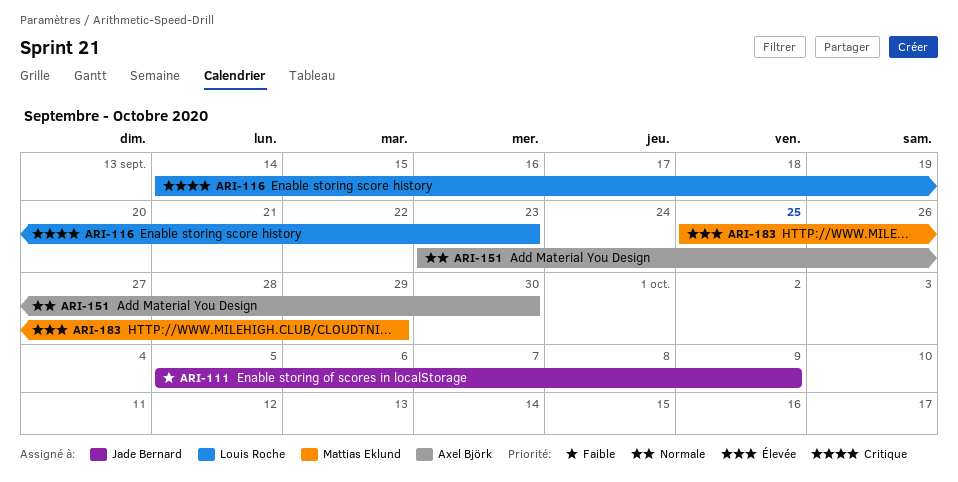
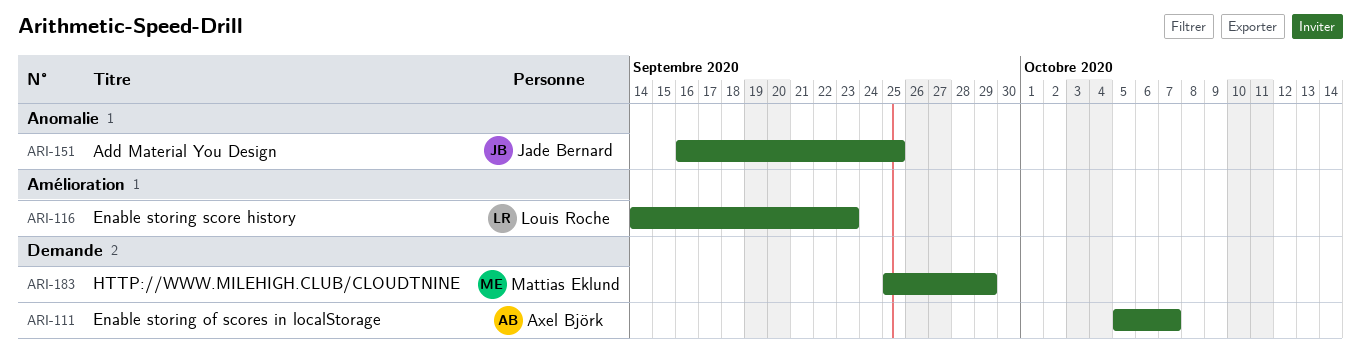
ARI-111, owner: Jade Bernard -> Axel Björk
ARI-111, due: Oct 9 -> Oct 7
ARI-151, owner: Axel Björk -> Jade Bernard
ARI-151, start: Sep 23 -> Sep 16
ARI-151, due: Sep 30 -> Sep 25

